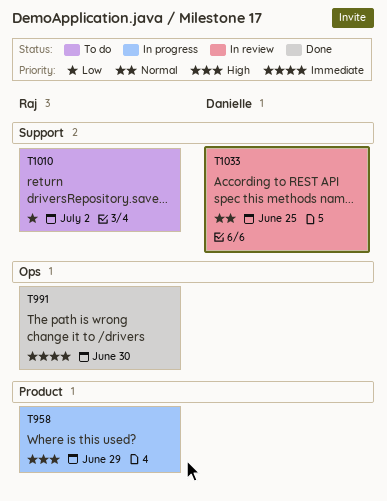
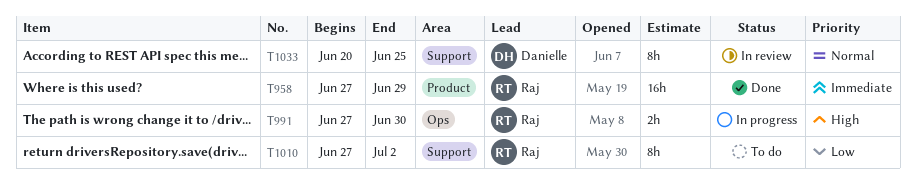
T958, status: In progress -> Done
T958, priority: High -> Immediate
T991, status: Done -> In progress
T991, priority: Immediate -> High

